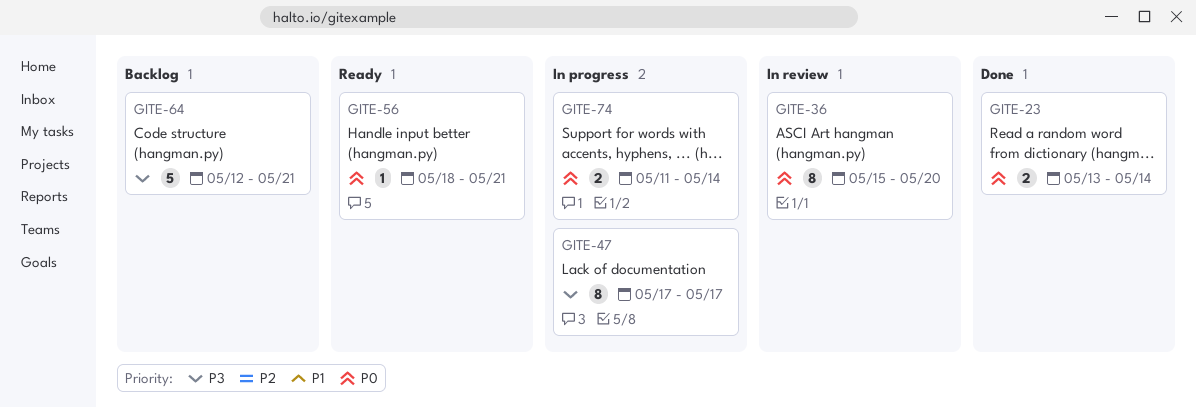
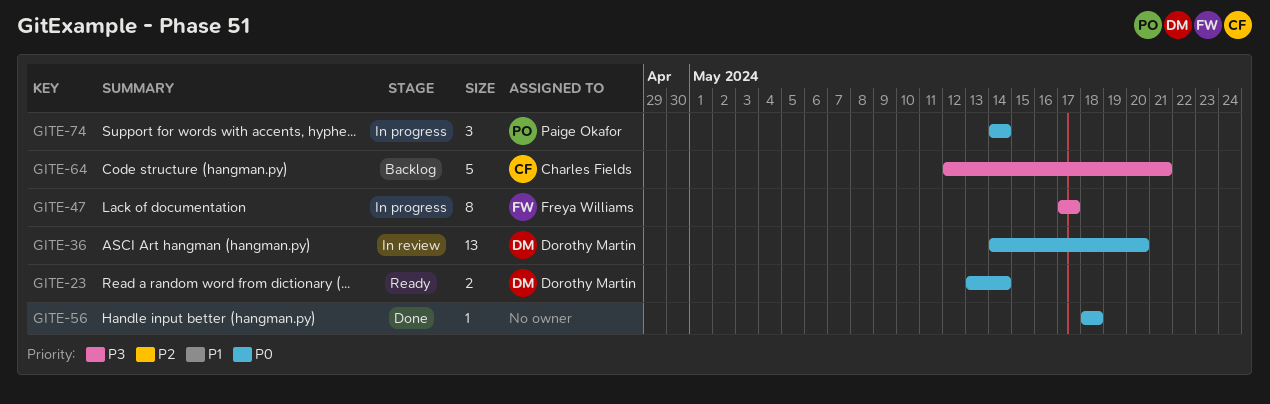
GITE-23, status: Done -> Ready
GITE-36, estimate: 8 -> 13
GITE-36, start: May 15 -> May 14
GITE-56, status: Ready -> Done
GITE-56, due: May 21 -> May 18
GITE-74, estimate: 2 -> 3
GITE-74, start: May 11 -> May 14

